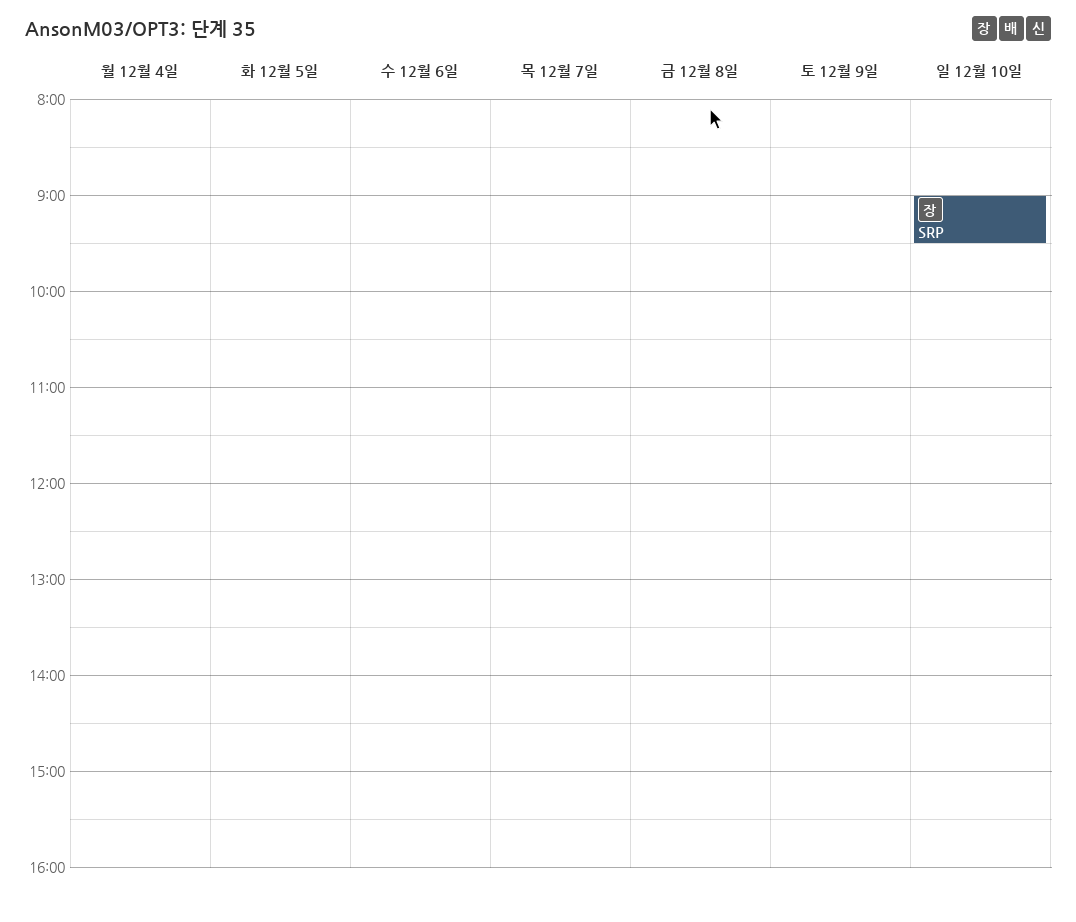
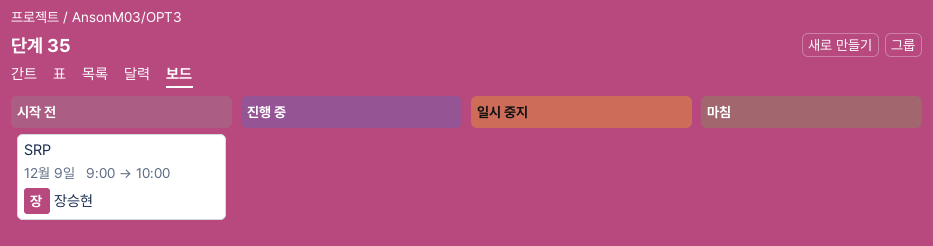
SRP, day: Dec 10 -> Dec 9
SRP, ends: 09:30 -> 10:00

